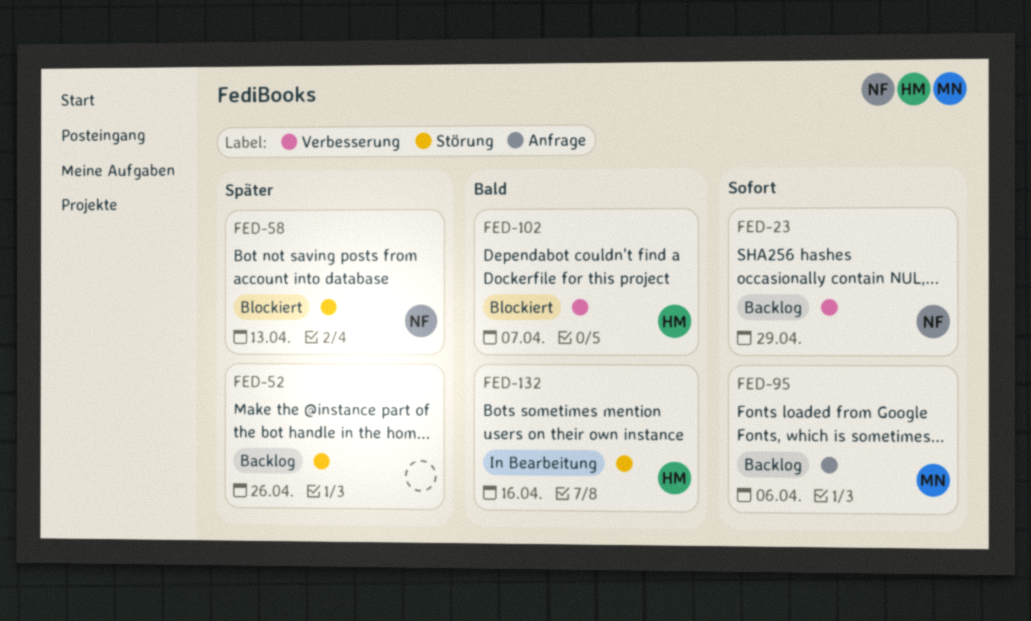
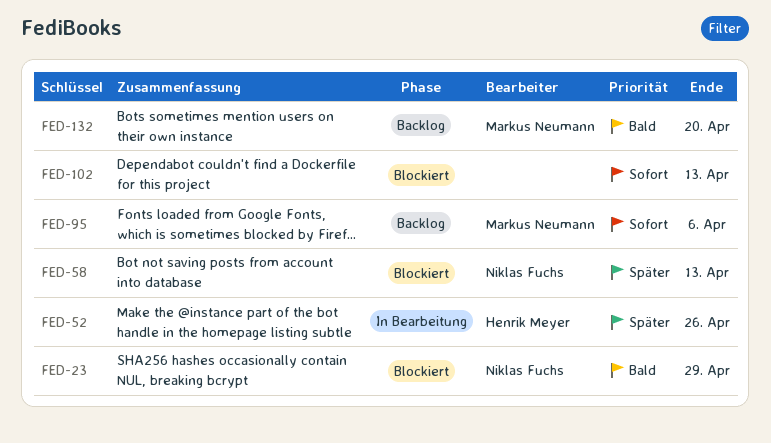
FED-23, status: Backlog -> Blockiert
FED-23, priority: Sofort -> Bald
FED-52, status: Backlog -> In Bearbeitung
FED-52, owner: none -> Henrik Meyer
FED-102, owner: Henrik Meyer -> none
FED-102, priority: Bald -> Sofort
FED-102, due: Apr 7 -> Apr 13
FED-132, status: In Bearbeitung -> Backlog
FED-132, owner: Henrik Meyer -> Markus Neumann
FED-132, due: Apr 16 -> Apr 20

